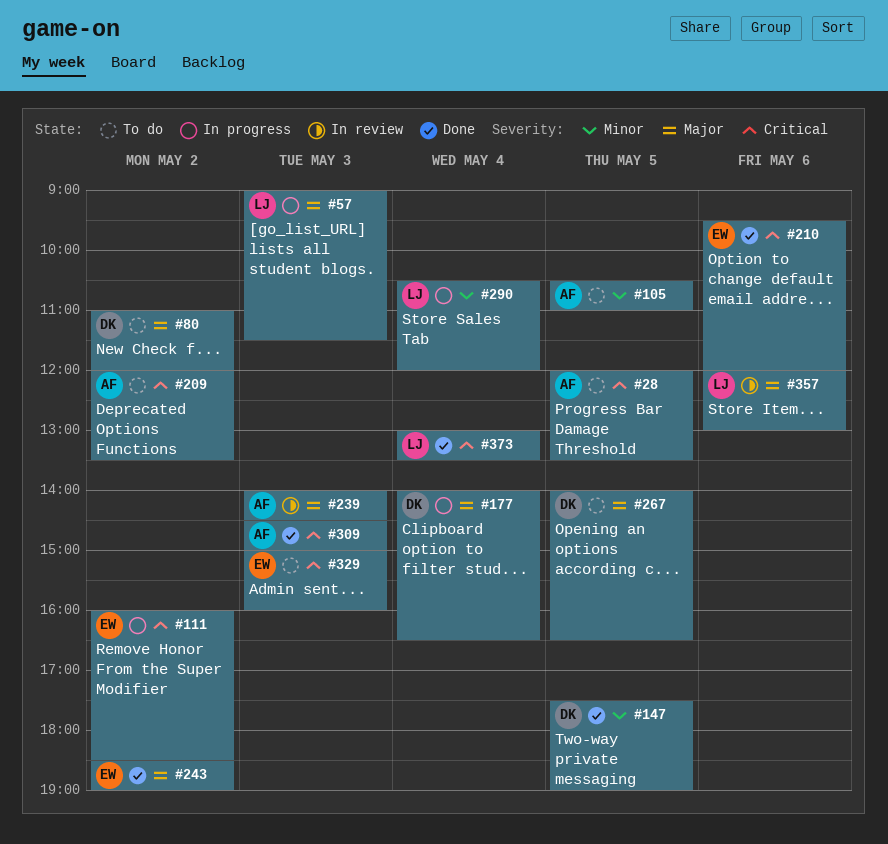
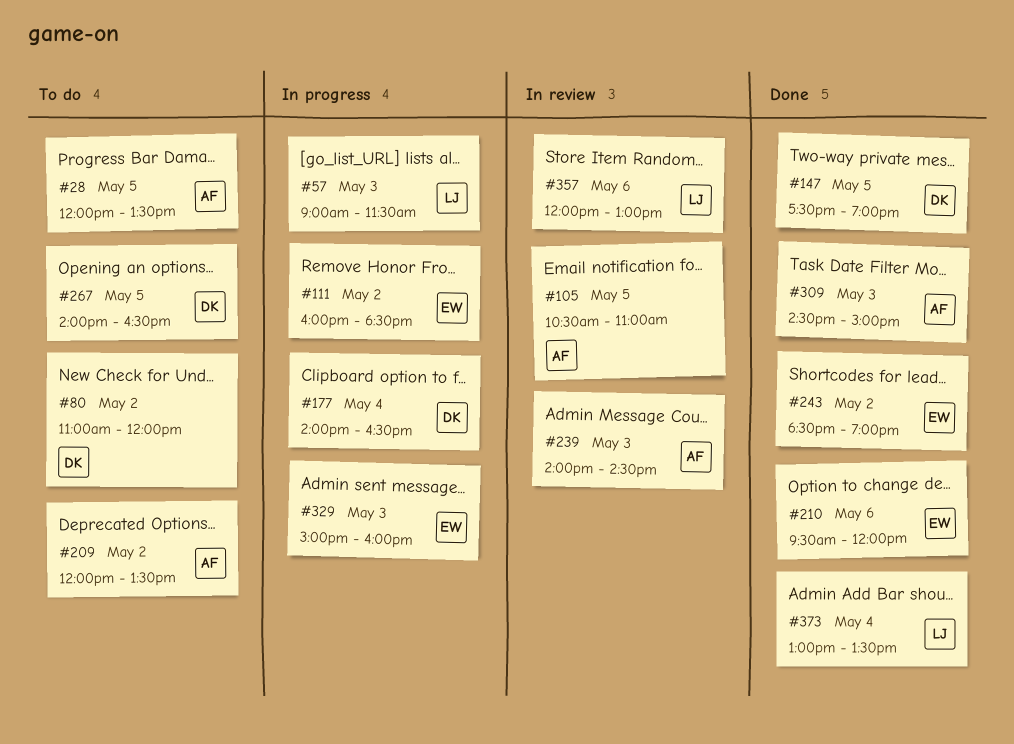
#105, status: To do -> In review
#290: present -> none
#329, status: To do -> In progress

